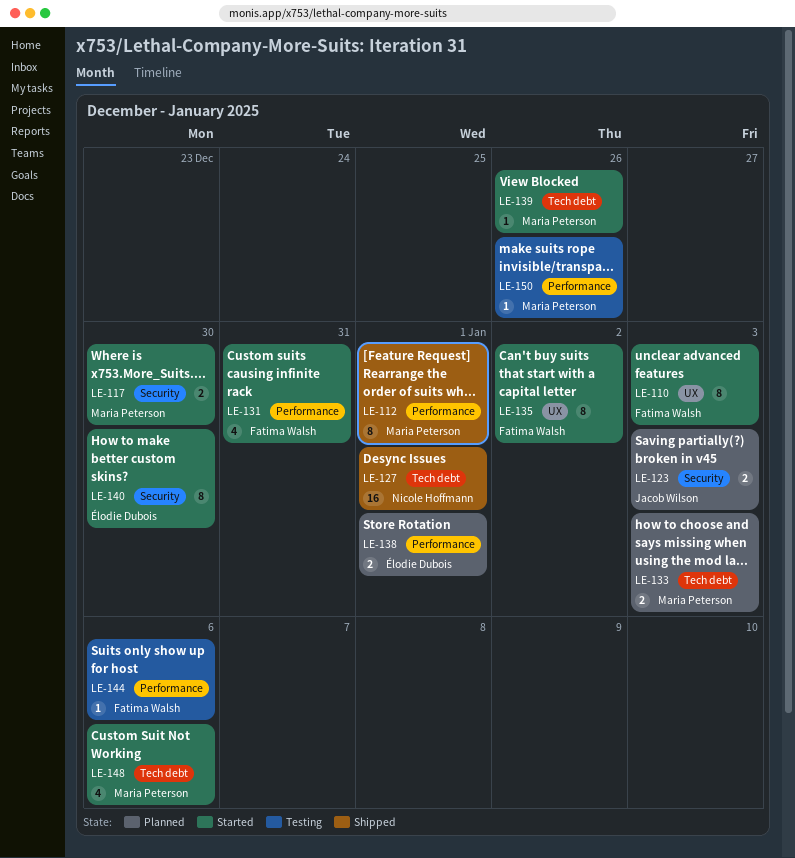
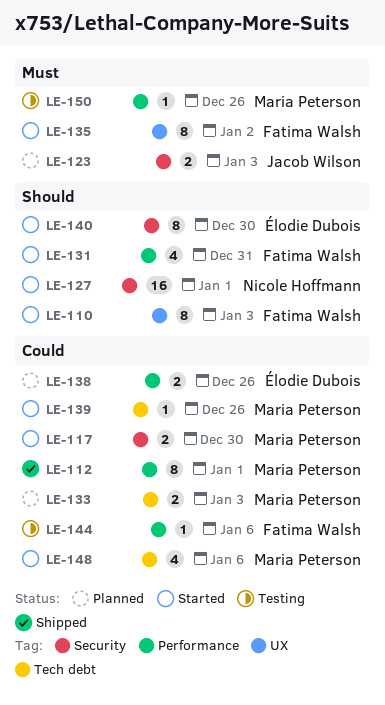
LE-127, status: Shipped -> Started
LE-127, label: Tech debt -> Security
LE-138, due: Jan 1 -> Dec 26

